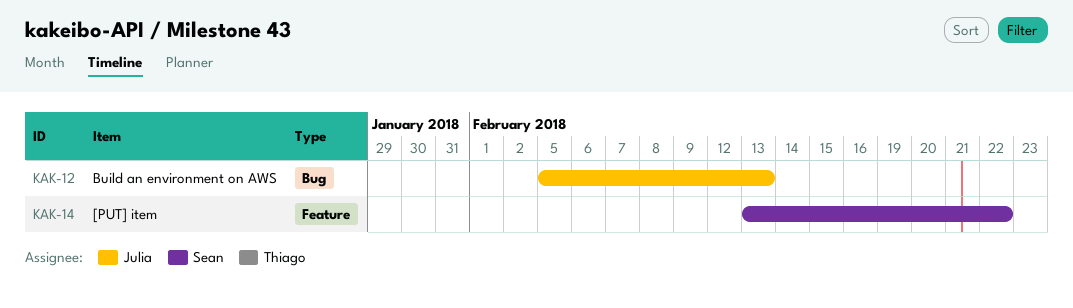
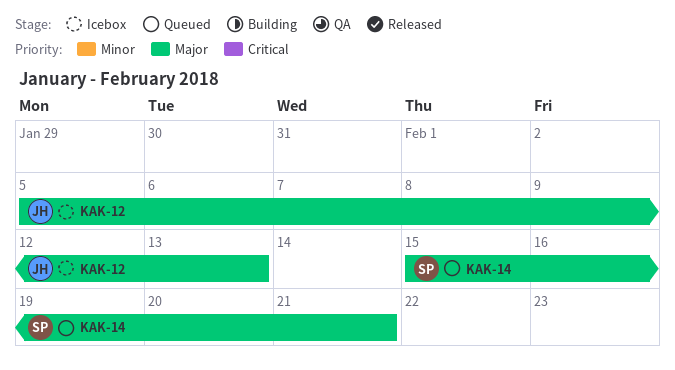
KAK-14, start: Feb 13 -> Feb 15
KAK-14, due: Feb 22 -> Feb 21

